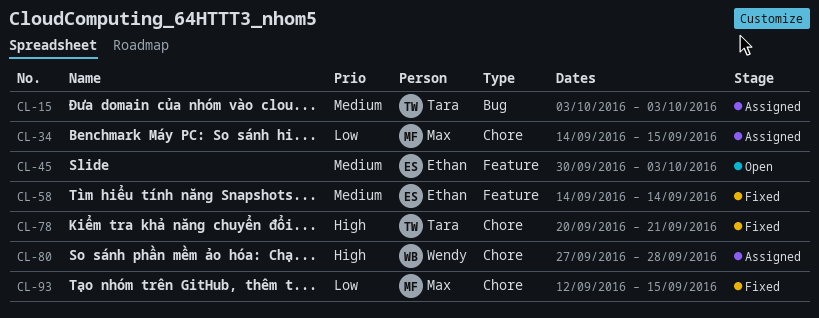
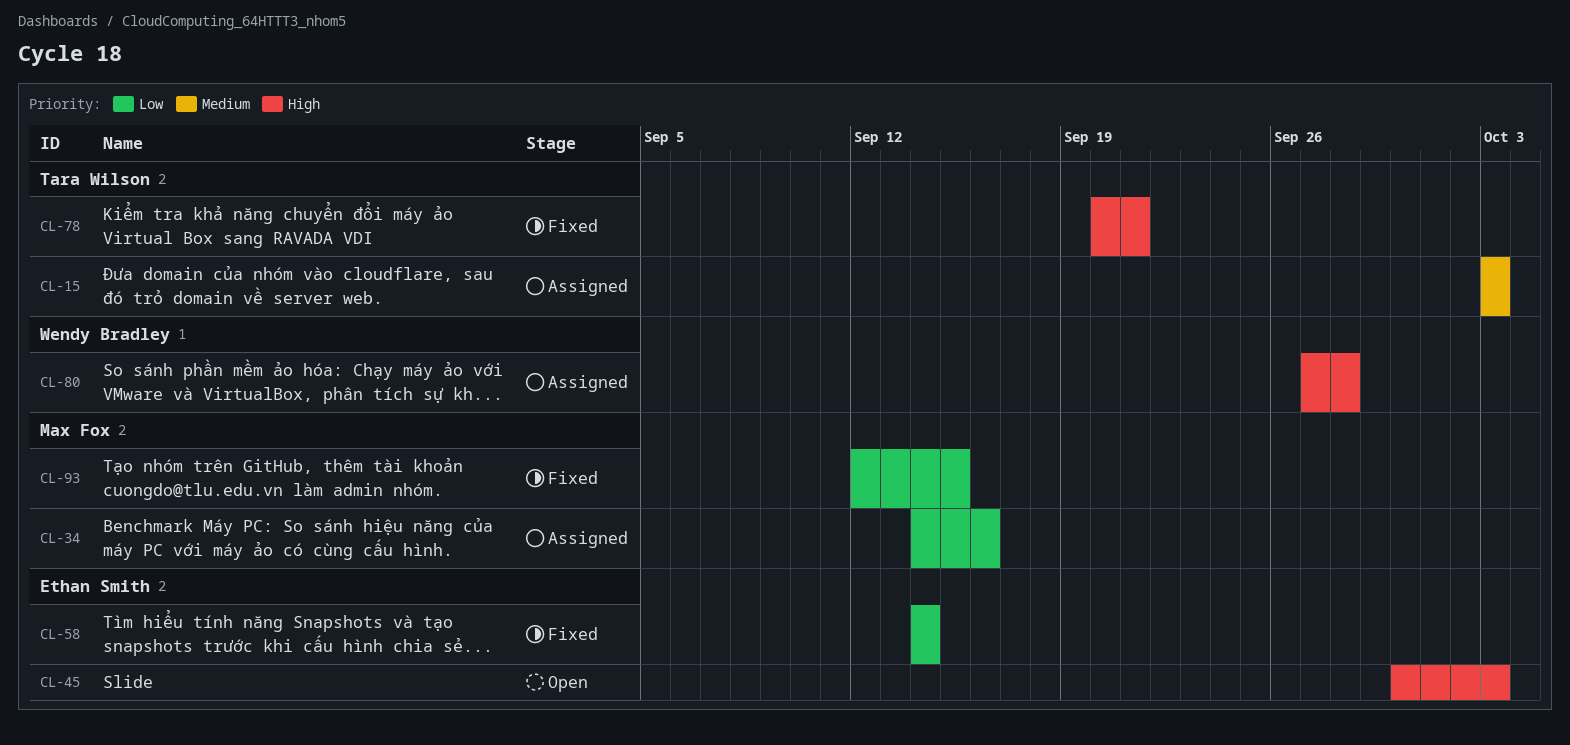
CL-34, due: Sep 15 -> Sep 16
CL-45, priority: Medium -> High
CL-58, priority: Medium -> Low

